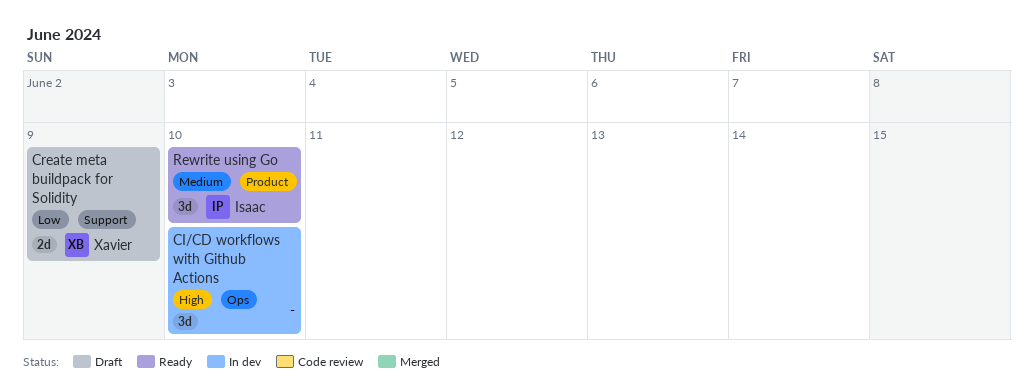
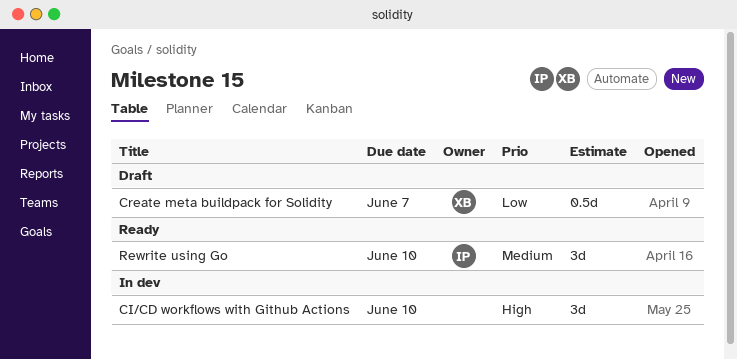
Create meta buildpack for Solidity, estimate: 2d -> 0.5d
Create meta buildpack for Solidity, due: Jun 9 -> Jun 7

